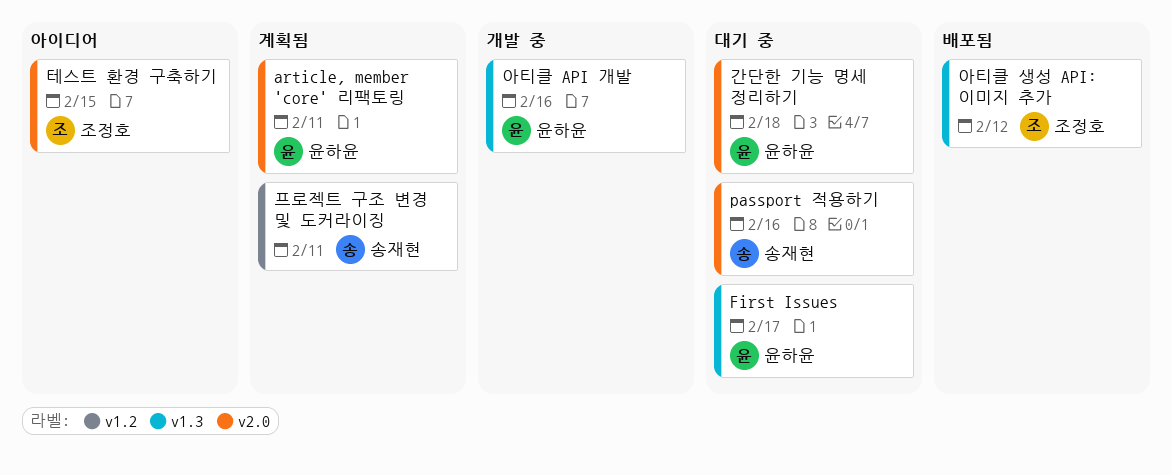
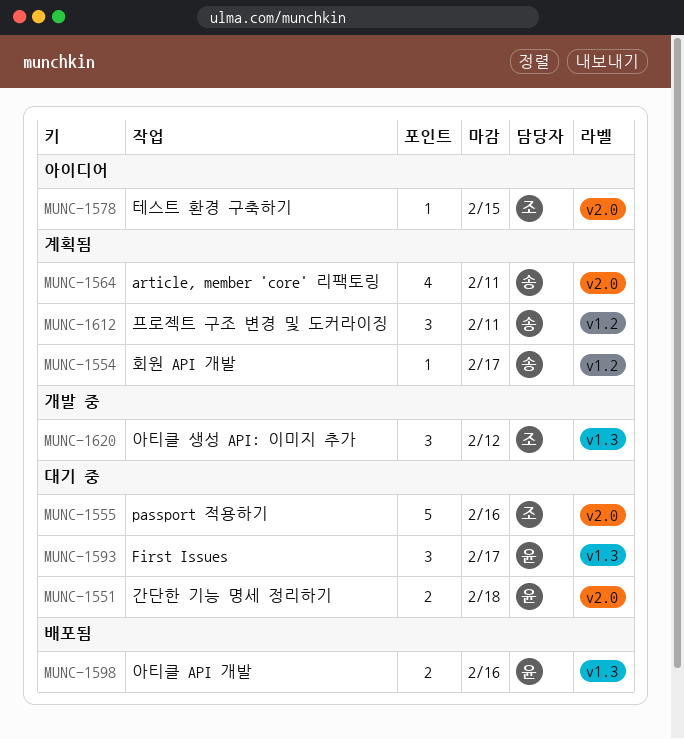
article, member 'core' 리팩토링, owner: 윤하윤 -> 송재현
passport 적용하기, owner: 송재현 -> 조정호
아티클 API 개발, status: 개발 중 -> 배포됨
아티클 생성 API: 이미지 추가, status: 배포됨 -> 개발 중
회원 API 개발: none -> present

